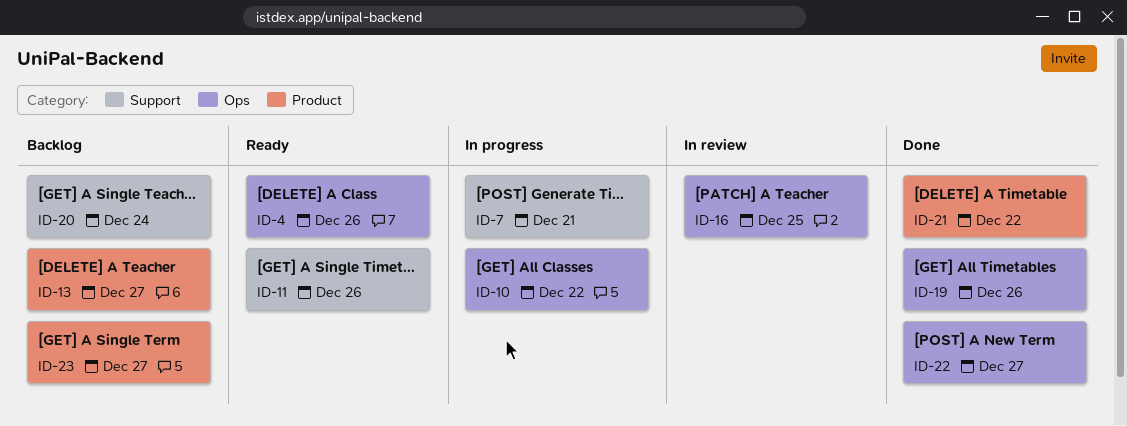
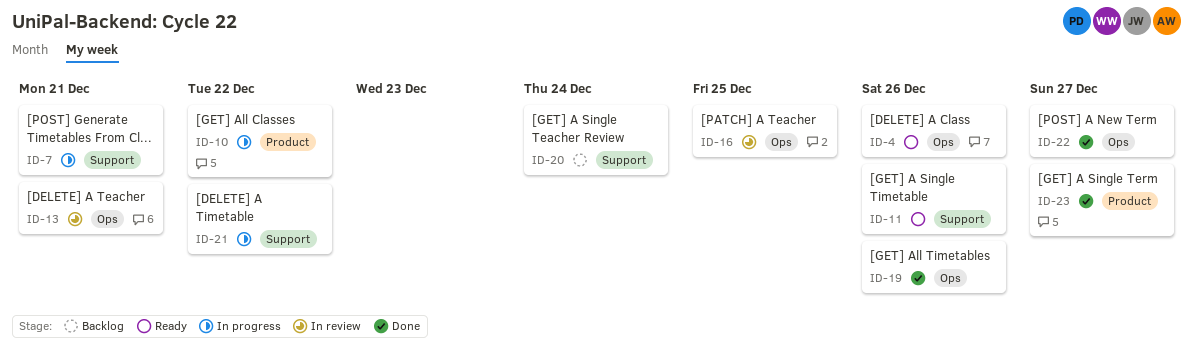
ID-10, label: Ops -> Product
ID-13, status: Backlog -> In review
ID-13, label: Product -> Ops
ID-13, due: Dec 27 -> Dec 21
ID-21, status: Done -> In progress
ID-21, label: Product -> Support
ID-23, status: Backlog -> Done

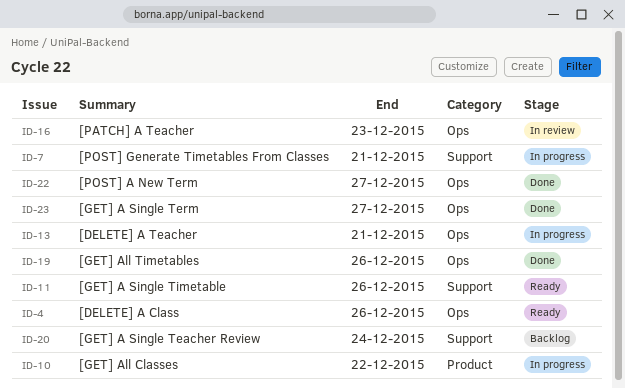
ID-13, status: In review -> In progress
ID-16, due: Dec 25 -> Dec 23
ID-21: present -> none
ID-23, label: Product -> Ops

